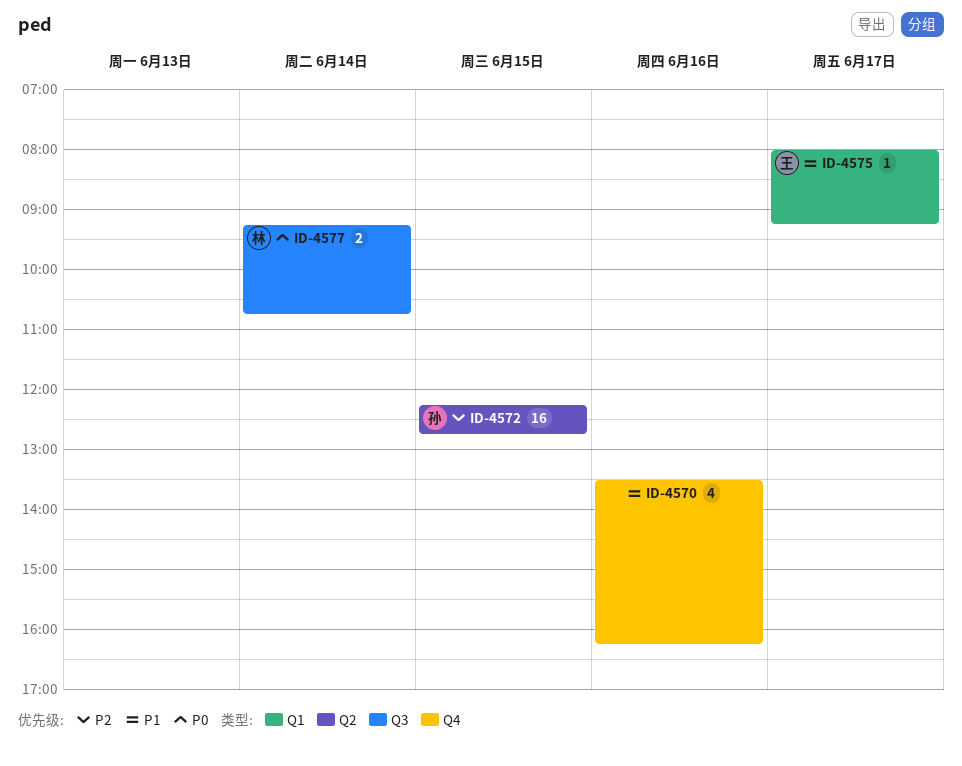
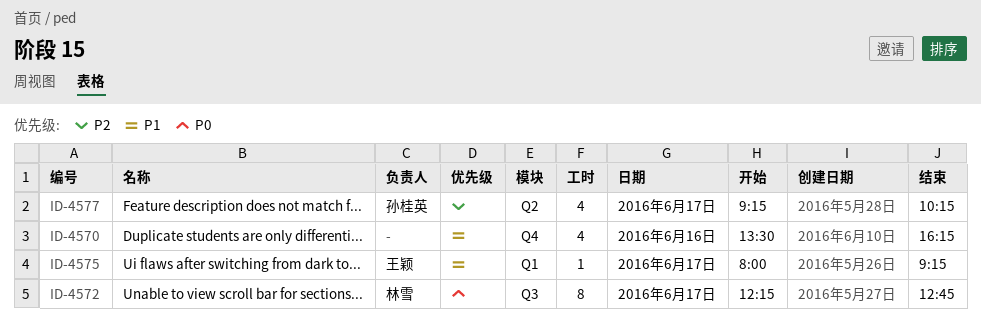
ID-4572, owner: 孙桂英 -> 林雪
ID-4572, priority: P2 -> P0
ID-4572, label: Q2 -> Q3
ID-4572, estimate: 16 -> 8
ID-4572, day: Jun 15 -> Jun 17
ID-4577, owner: 林雪 -> 孙桂英
ID-4577, priority: P0 -> P2
ID-4577, label: Q3 -> Q2
ID-4577, estimate: 2 -> 4
ID-4577, day: Jun 14 -> Jun 17
ID-4577, ends: 10:45 -> 10:15

